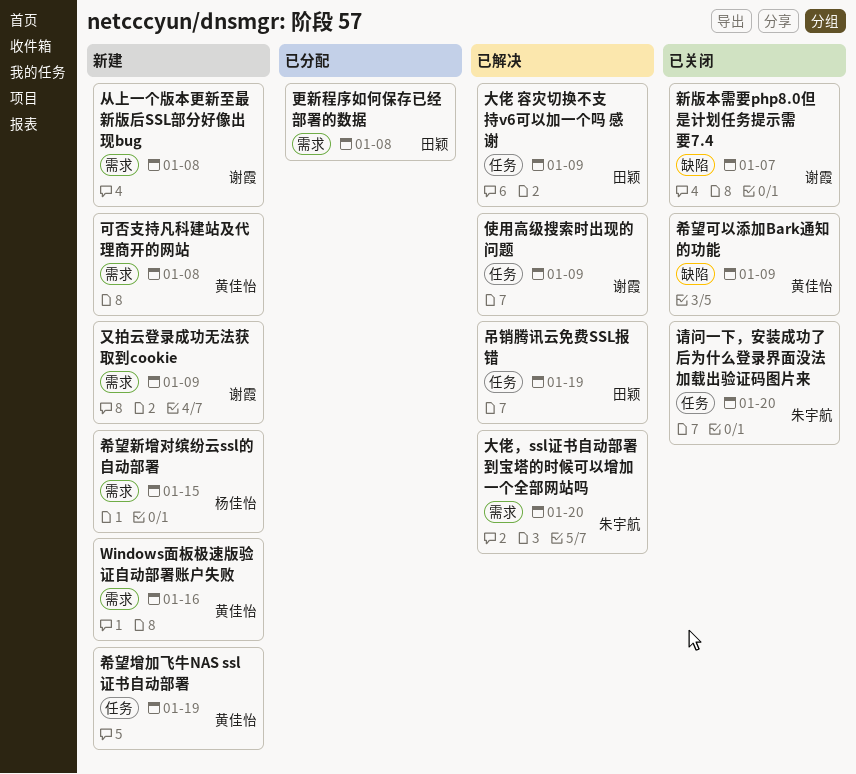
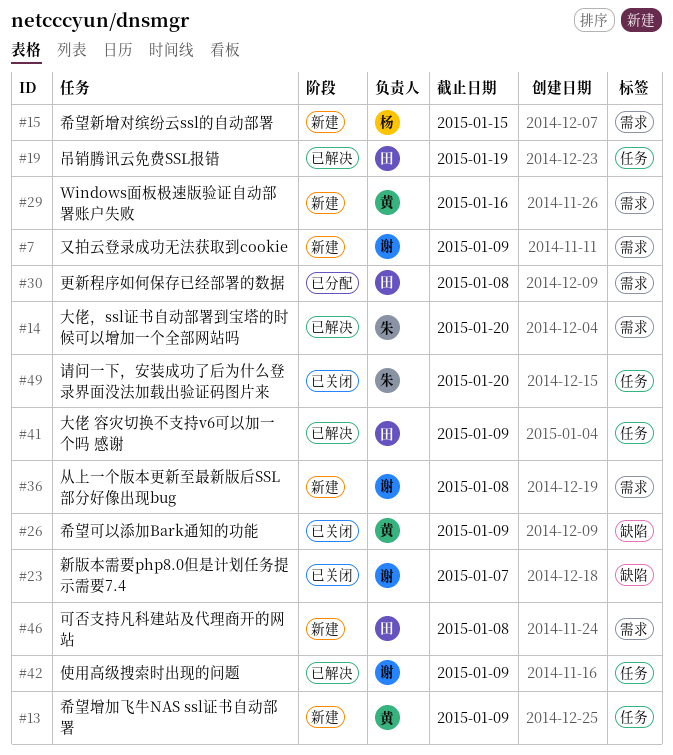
可否支持凡科建站及代理商开的网站, owner: 黄佳怡 -> 田颖
希望增加飞牛NAS ssl证书自动部署, due: Jan 19 -> Jan 9

